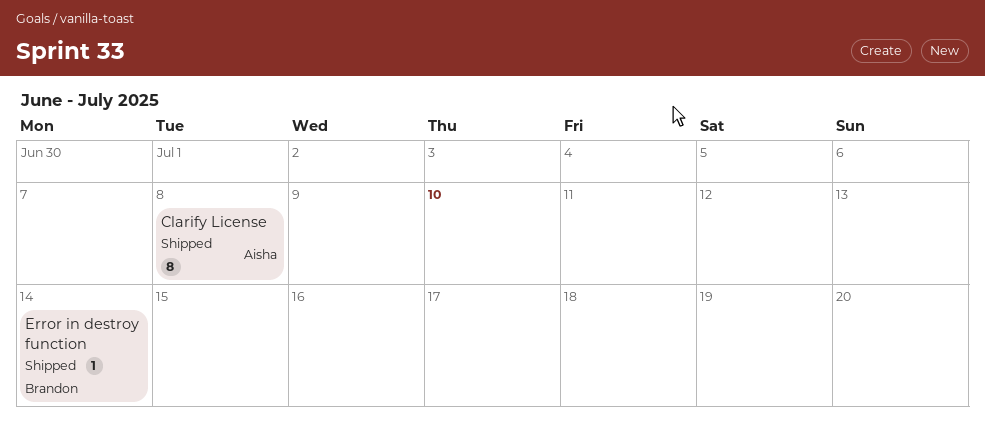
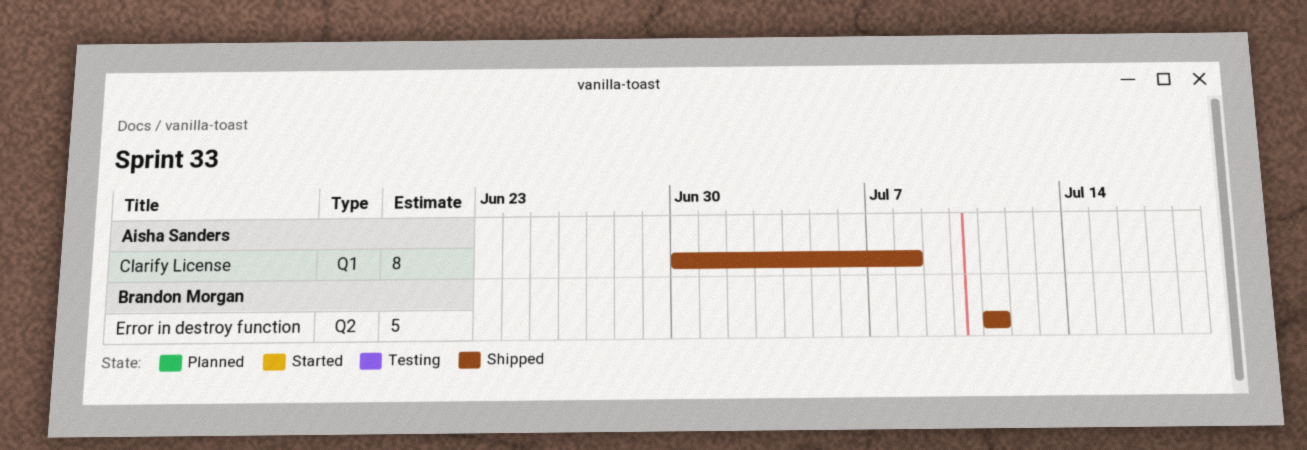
Error in destroy function, estimate: 1 -> 5
Error in destroy function, due: Jul 14 -> Jul 11

